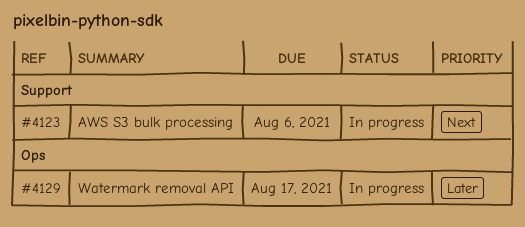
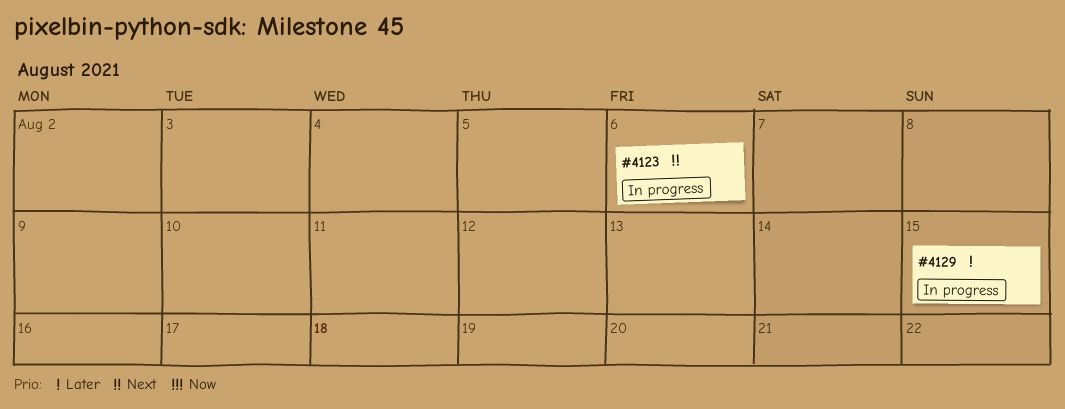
#4129, due: Aug 17 -> Aug 15

